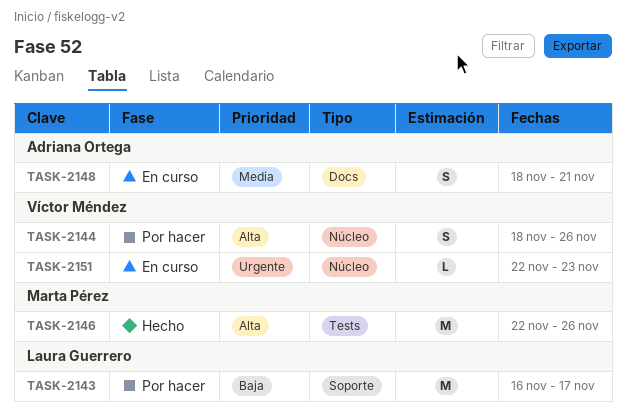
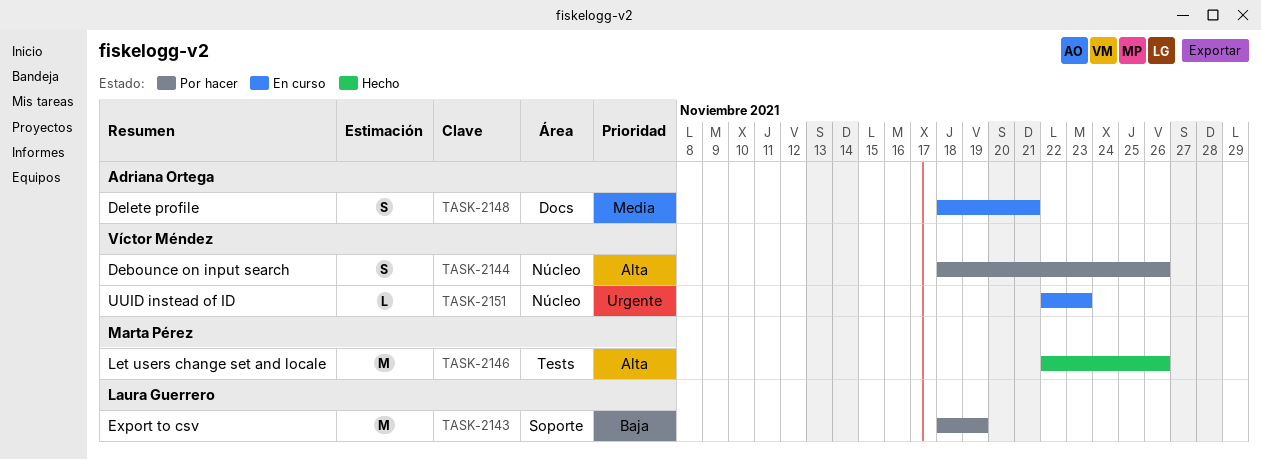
TASK-2143, start: Nov 16 -> Nov 18
TASK-2143, due: Nov 17 -> Nov 19

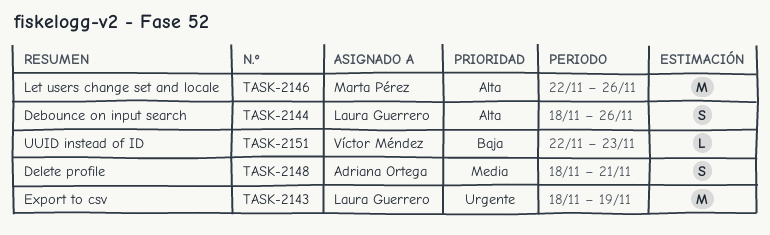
TASK-2143, priority: Baja -> Urgente
TASK-2144, owner: Víctor Méndez -> Laura Guerrero
TASK-2151, priority: Urgente -> Baja

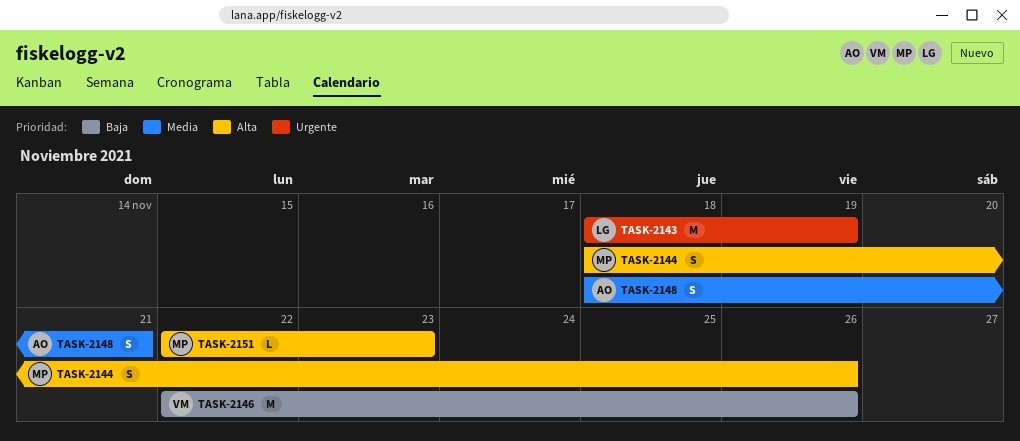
TASK-2144, owner: Laura Guerrero -> Marta Pérez
TASK-2146, owner: Marta Pérez -> Víctor Méndez
TASK-2146, priority: Alta -> Baja
TASK-2151, owner: Víctor Méndez -> Marta Pérez
TASK-2151, priority: Baja -> Alta

